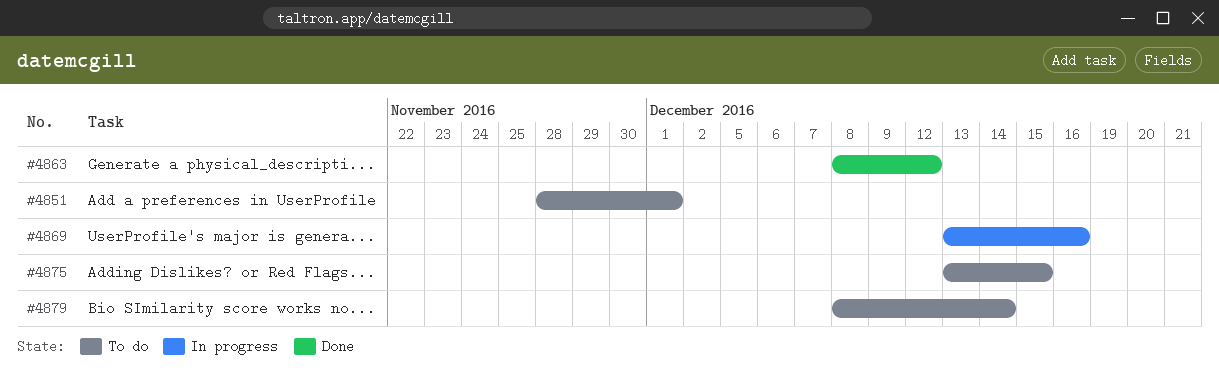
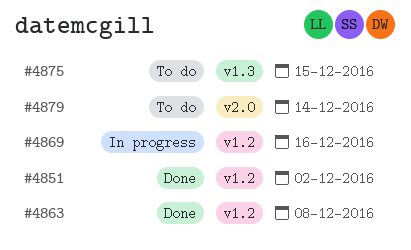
#4851, status: To do -> Done
#4851, due: Dec 1 -> Dec 2
#4863, due: Dec 12 -> Dec 8

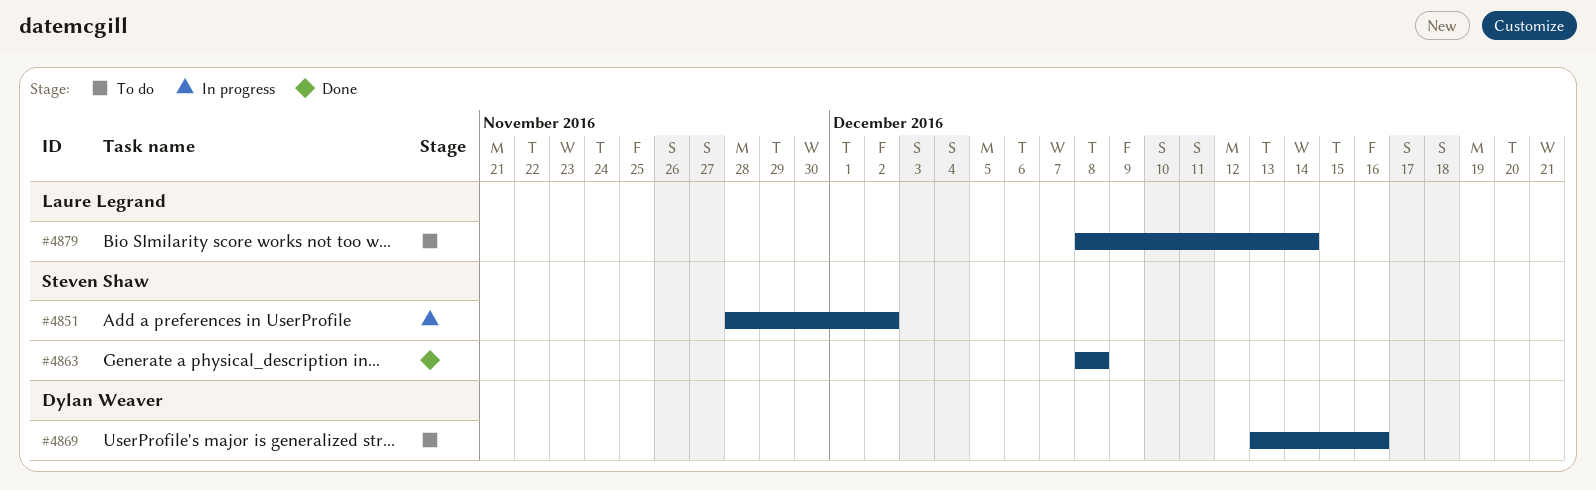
#4851, status: Done -> In progress
#4869, status: In progress -> To do
#4875: present -> none

